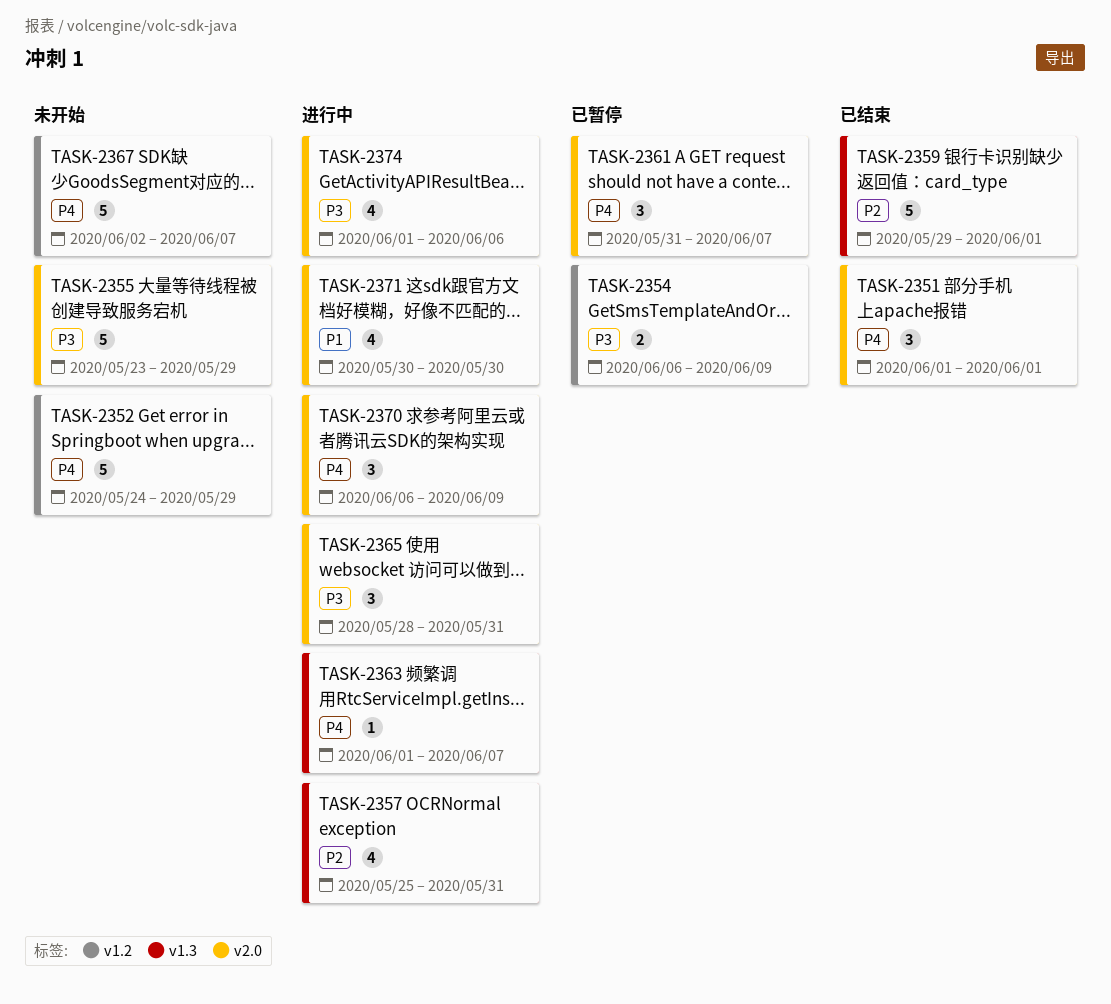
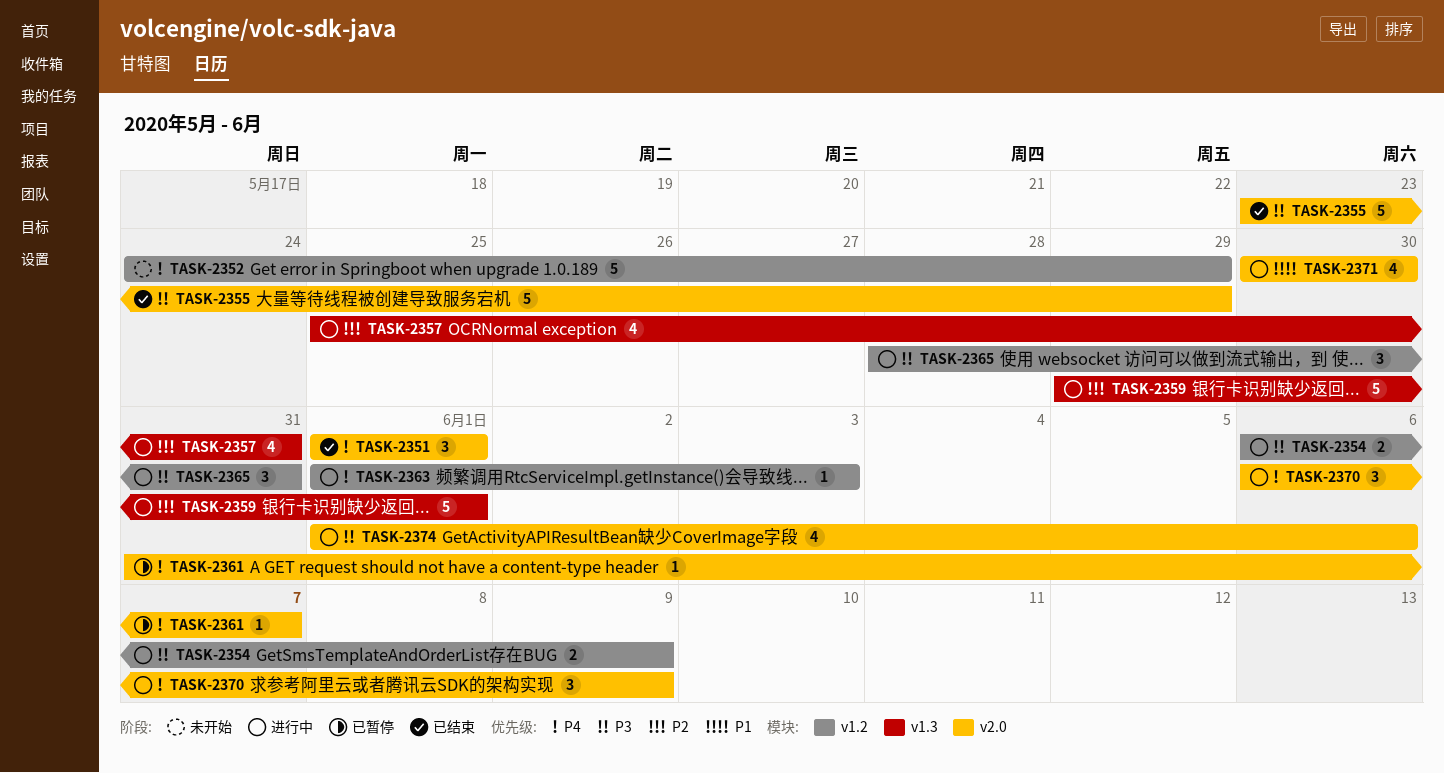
TASK-2354, status: 已暂停 -> 进行中
TASK-2355, status: 未开始 -> 已结束
TASK-2359, status: 已结束 -> 进行中
TASK-2361, estimate: 3 -> 1
TASK-2363, label: v1.3 -> v1.2
TASK-2363, due: Jun 7 -> Jun 3
TASK-2365, label: v2.0 -> v1.2
TASK-2367: present -> none

